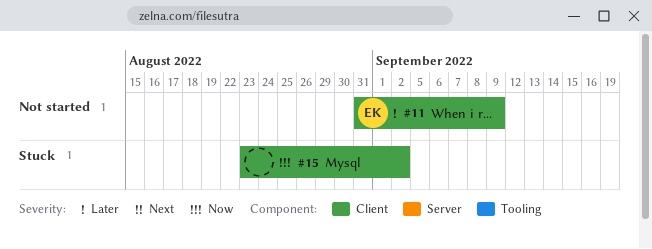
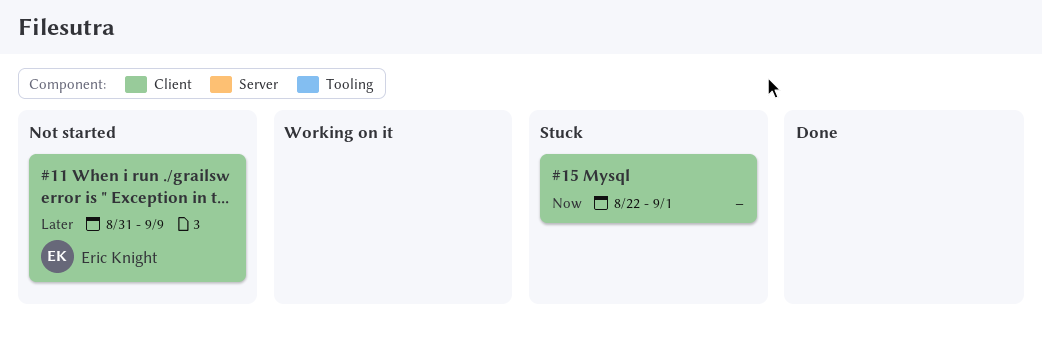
#15, start: Aug 23 -> Aug 22
#15, due: Sep 2 -> Sep 1

